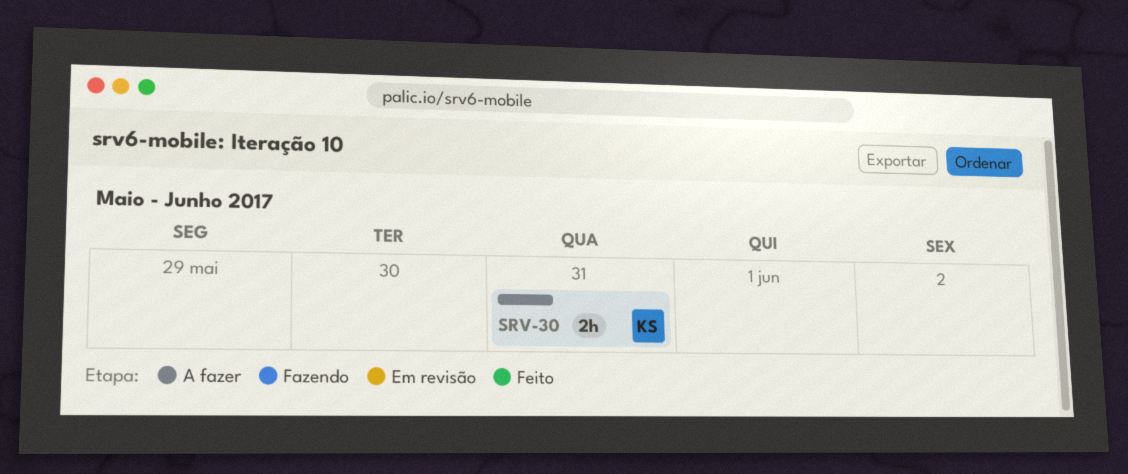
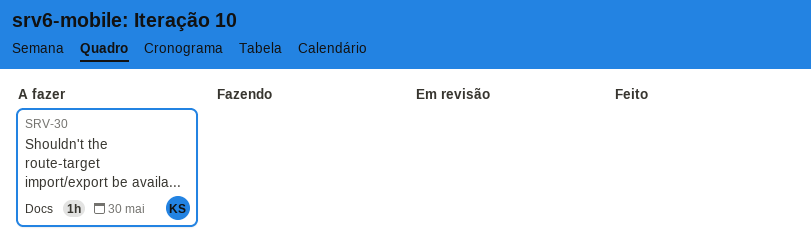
SRV-30, estimate: 2h -> 1h
SRV-30, due: May 31 -> May 30

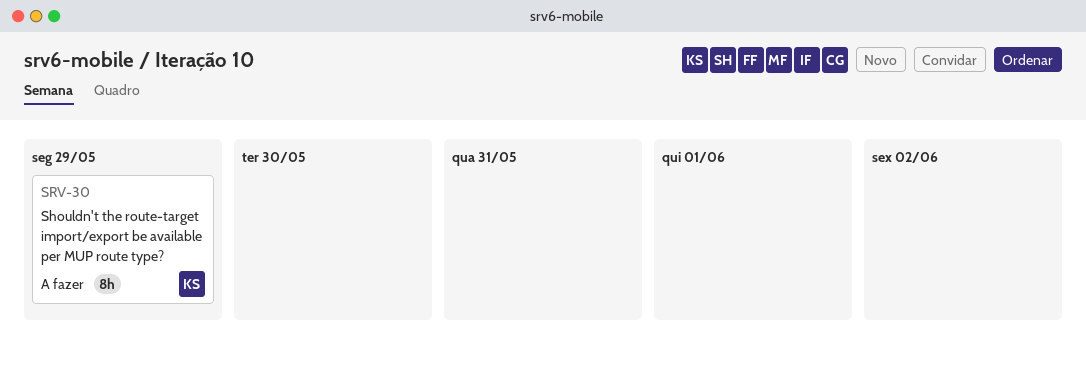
SRV-30, estimate: 1h -> 8h
SRV-30, due: May 30 -> May 29

